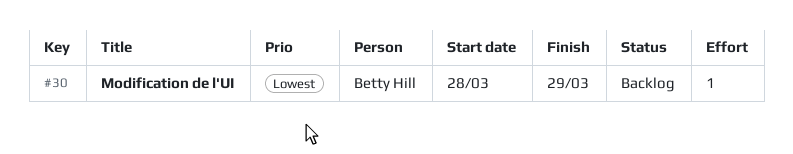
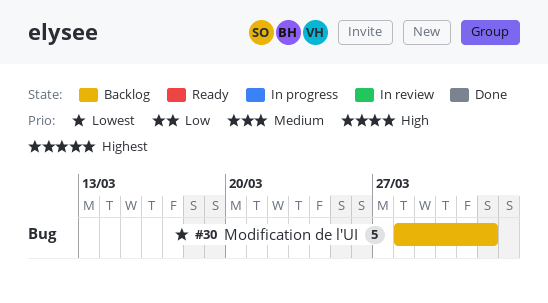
#30, estimate: 1 -> 5
#30, due: Mar 29 -> Apr 1

